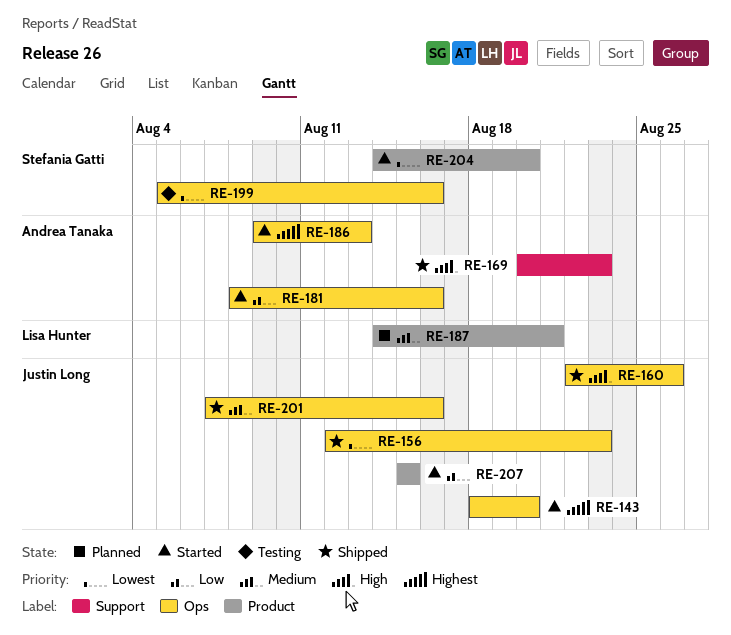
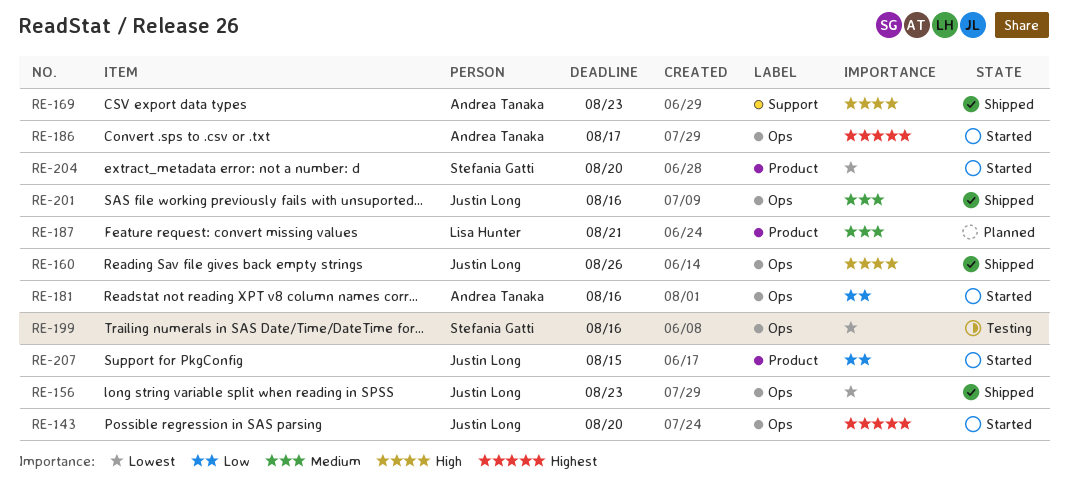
RE-186, due: Aug 13 -> Aug 17

